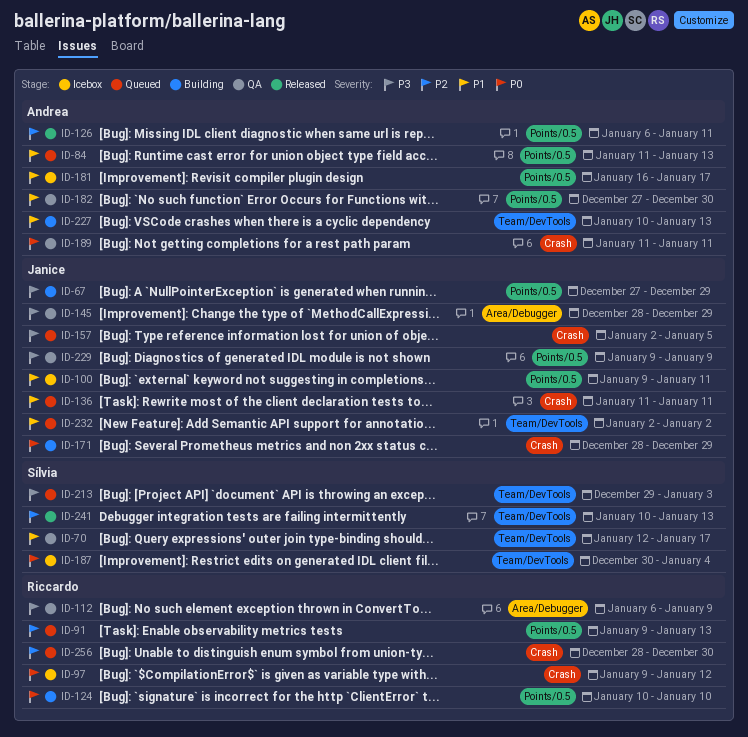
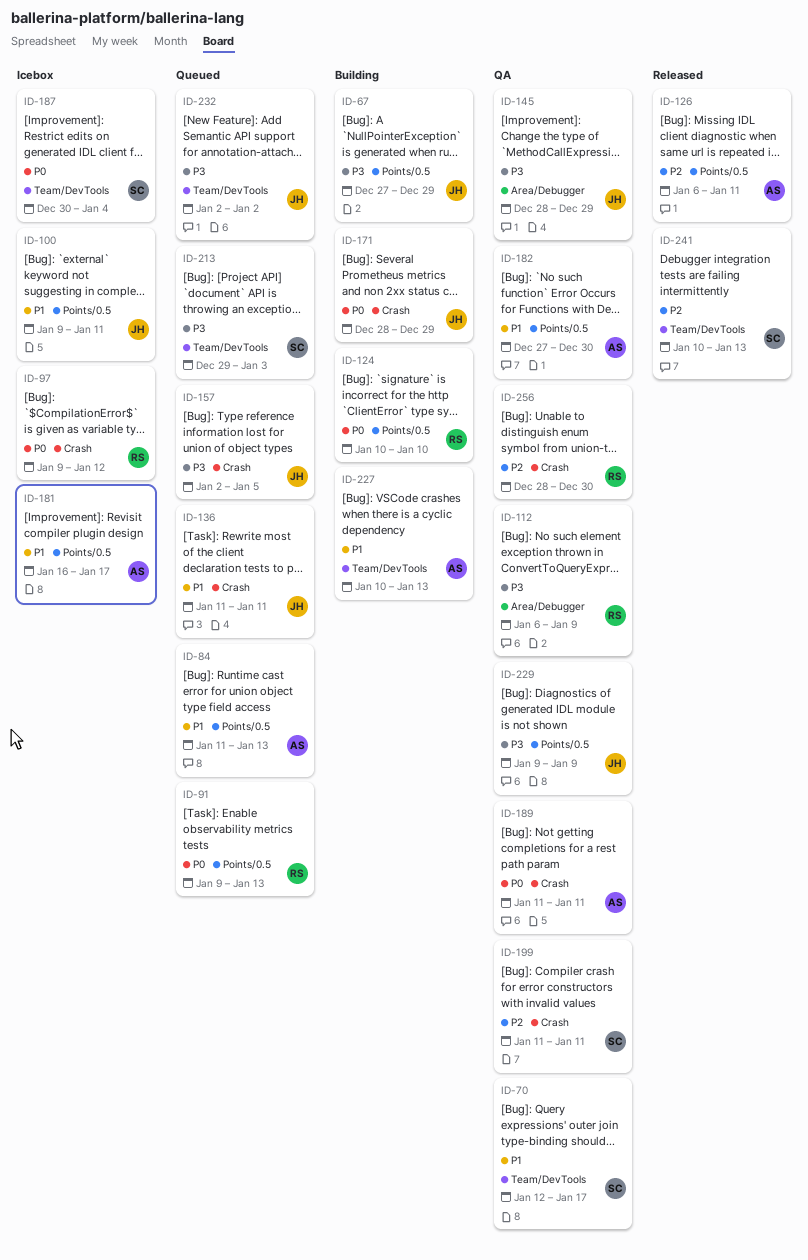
ID-91, priority: P2 -> P0
ID-199: none -> present
ID-232, priority: P1 -> P3
ID-256, status: Queued -> QA

